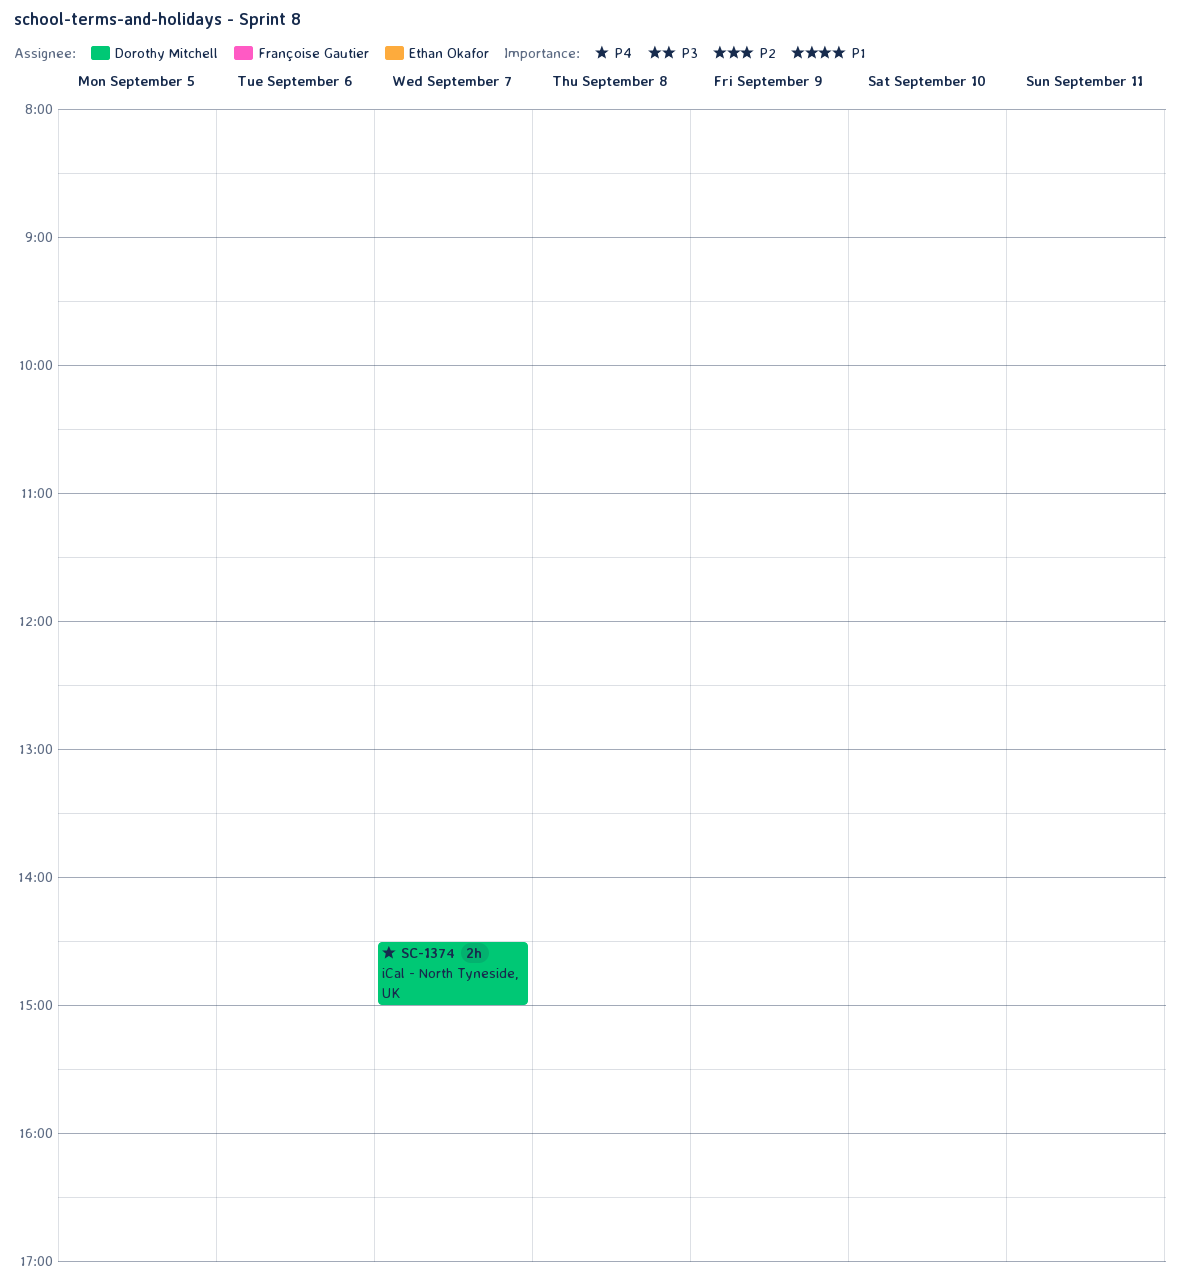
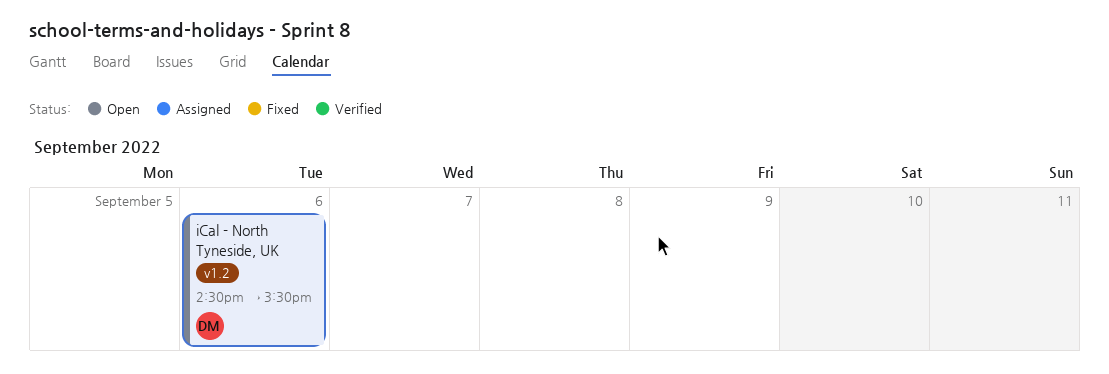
iCal - North Tyneside, UK, day: Sep 7 -> Sep 6
iCal - North Tyneside, UK, ends: 15:00 -> 15:30

